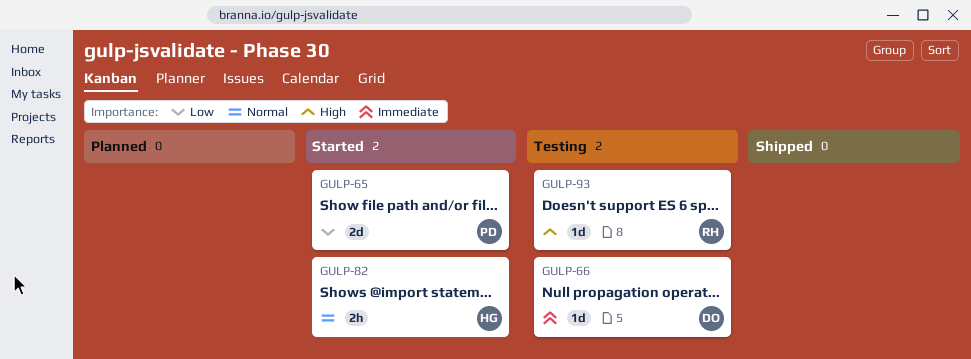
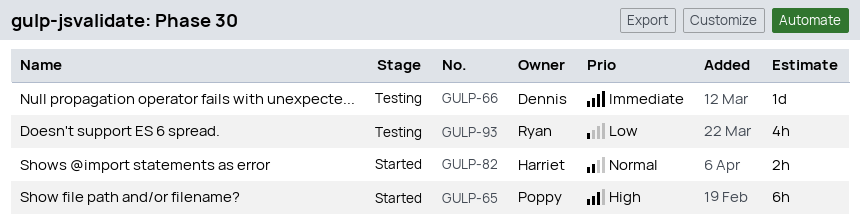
GULP-65, priority: Low -> High
GULP-65, estimate: 2d -> 6h
GULP-93, priority: High -> Low
GULP-93, estimate: 1d -> 4h

